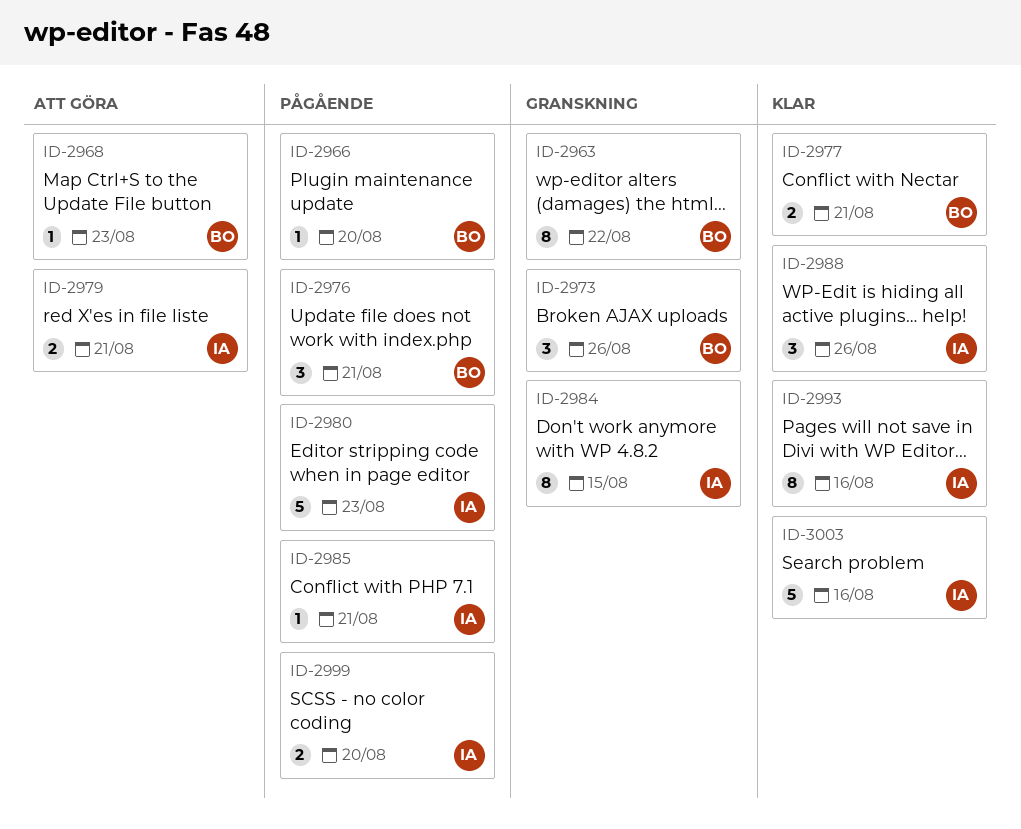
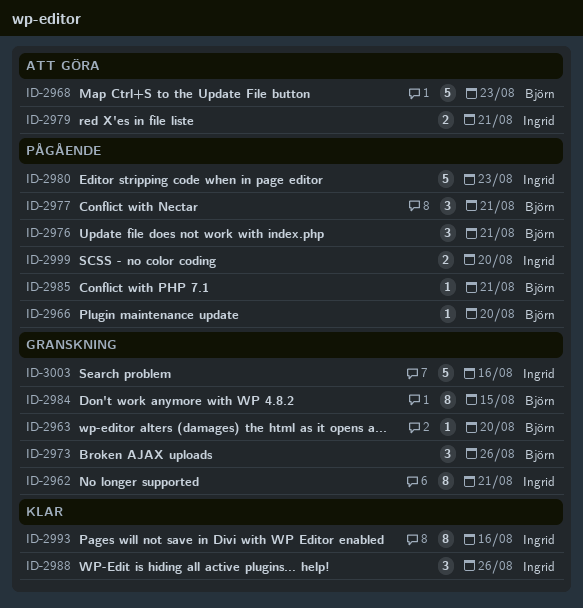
ID-2962: none -> present
ID-2963, estimate: 8 -> 1
ID-2963, due: Aug 22 -> Aug 20
ID-2968, estimate: 1 -> 5
ID-2977, status: Klar -> Pågående
ID-2977, estimate: 2 -> 3
ID-2984, owner: Ingrid -> Björn
ID-2985, owner: Ingrid -> Björn
ID-3003, status: Klar -> Granskning

